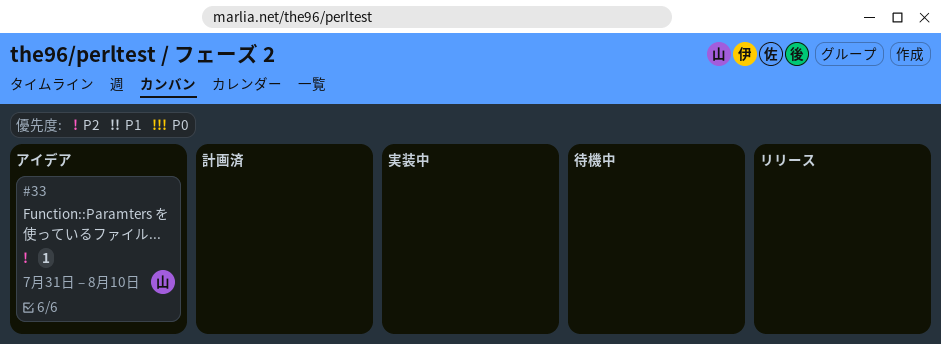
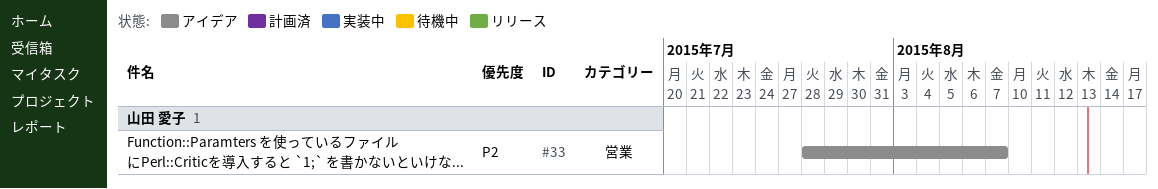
#33, start: Jul 31 -> Jul 28
#33, due: Aug 10 -> Aug 7

